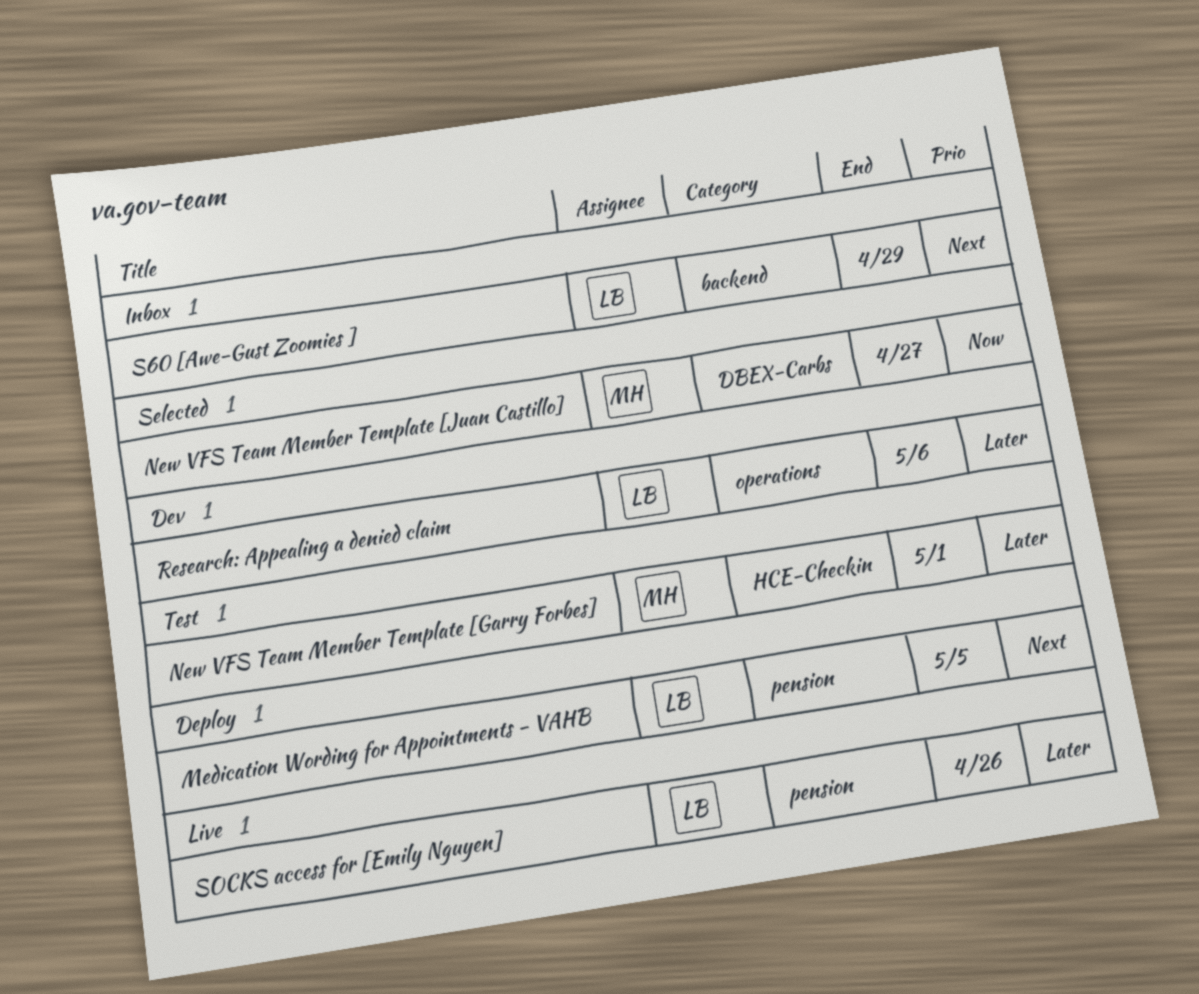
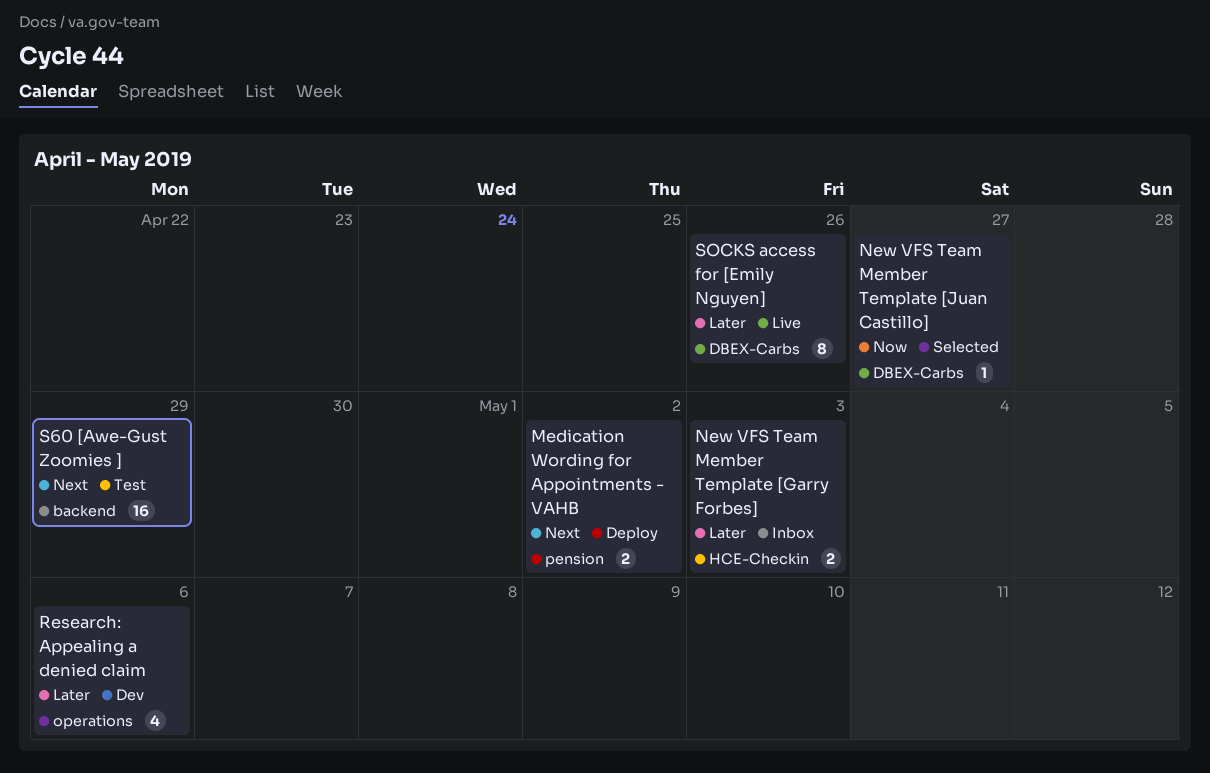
Medication Wording for Appointments - VAHB, due: May 5 -> May 2
New VFS Team Member Template [Garry Forbes], status: Test -> Inbox
New VFS Team Member Template [Garry Forbes], due: May 1 -> May 3
S60 [Awe-Gust Zoomies ], status: Inbox -> Test
SOCKS access for [Emily Nguyen], label: pension -> DBEX-Carbs

